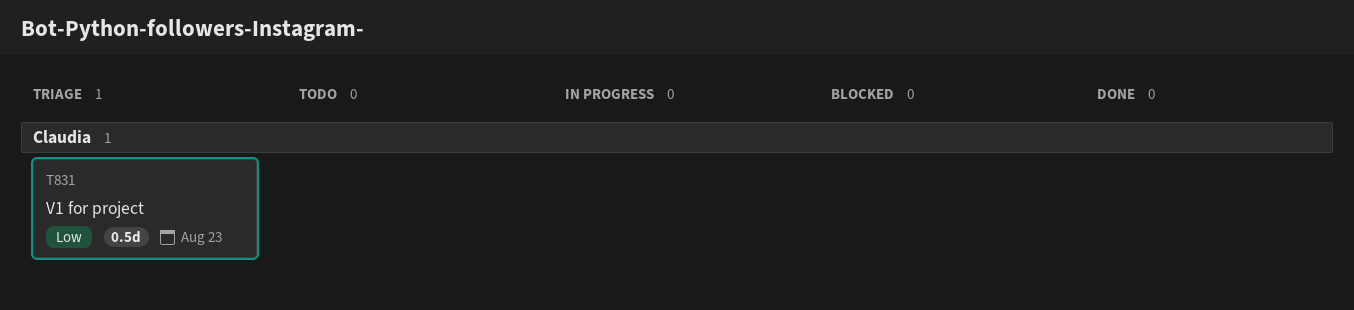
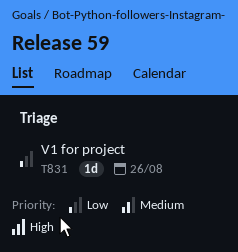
T831, estimate: 0.5d -> 1d
T831, due: Aug 23 -> Aug 26

